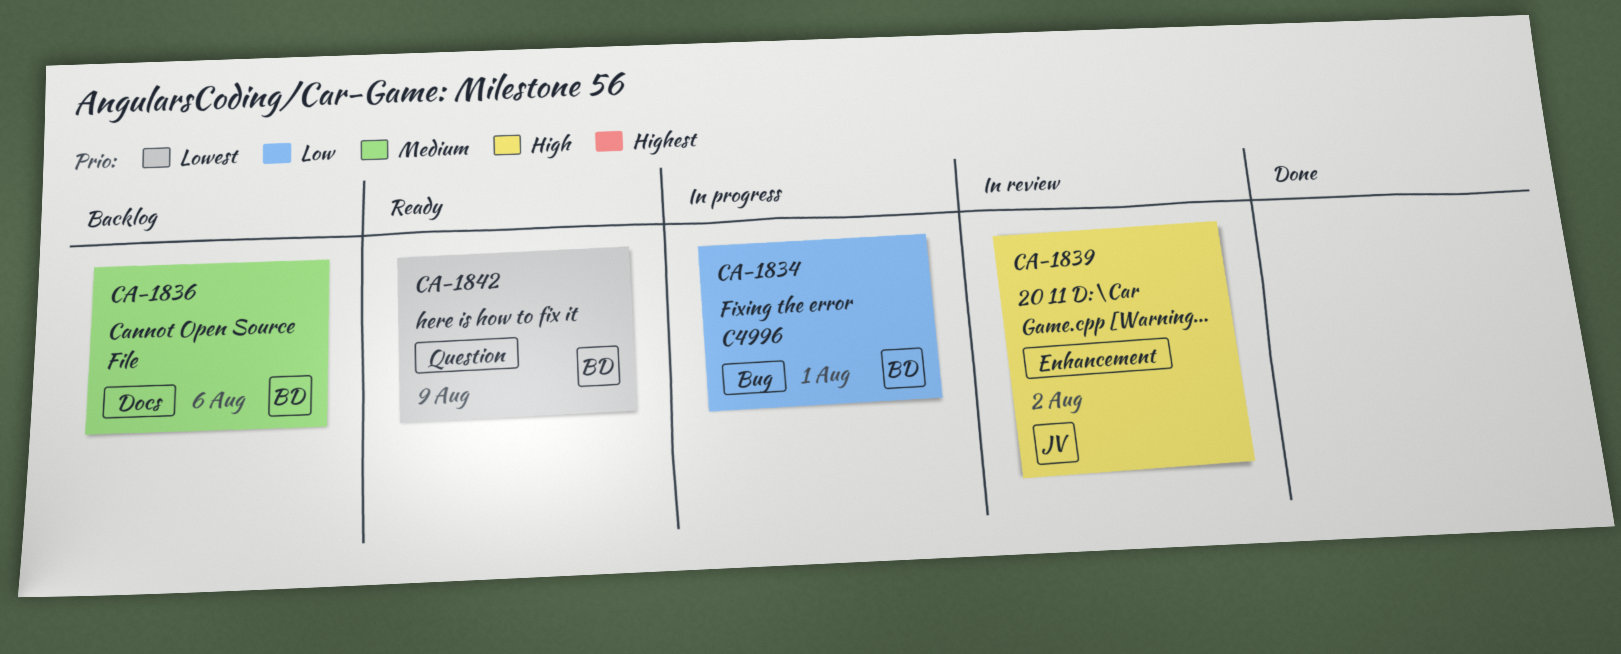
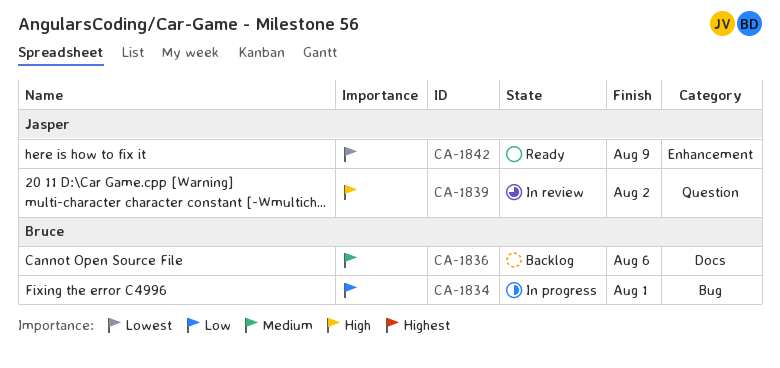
CA-1839, label: Enhancement -> Question
CA-1842, owner: Bruce -> Jasper
CA-1842, label: Question -> Enhancement

